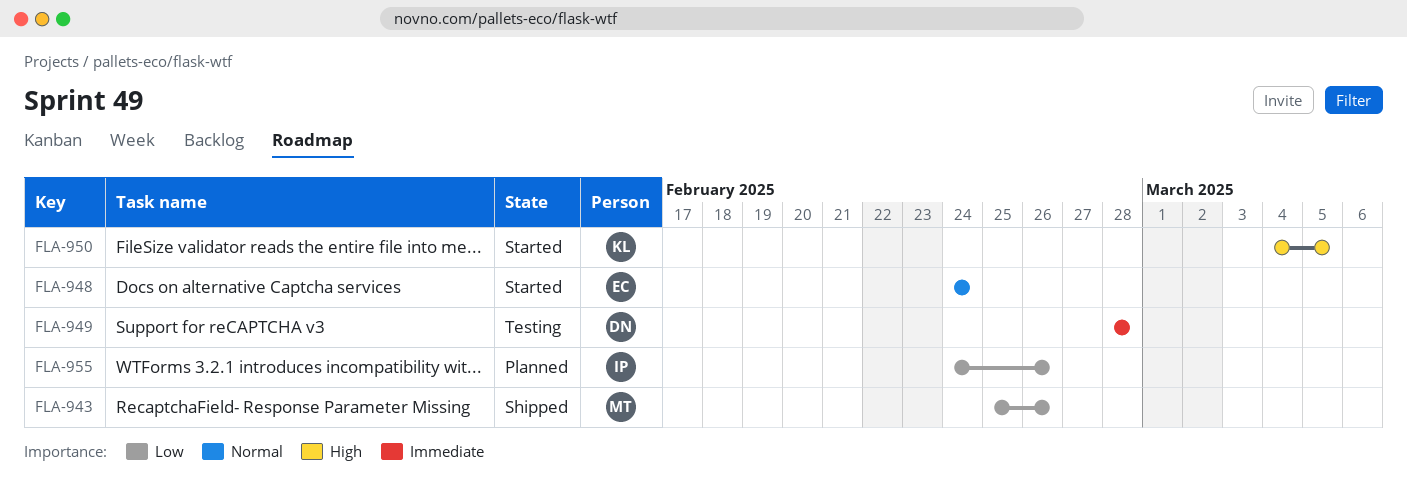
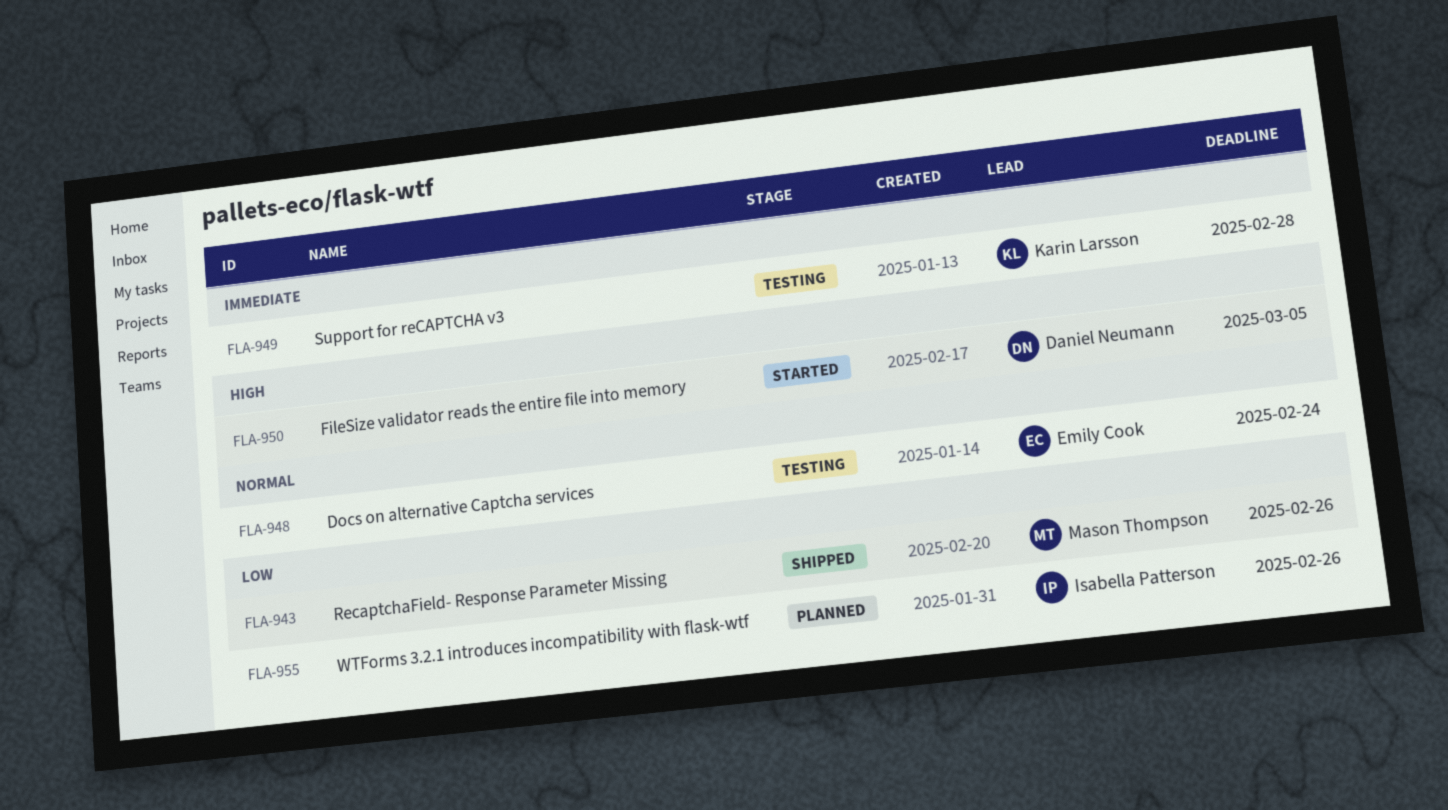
FLA-948, status: Started -> Testing
FLA-949, owner: Daniel Neumann -> Karin Larsson
FLA-950, owner: Karin Larsson -> Daniel Neumann

